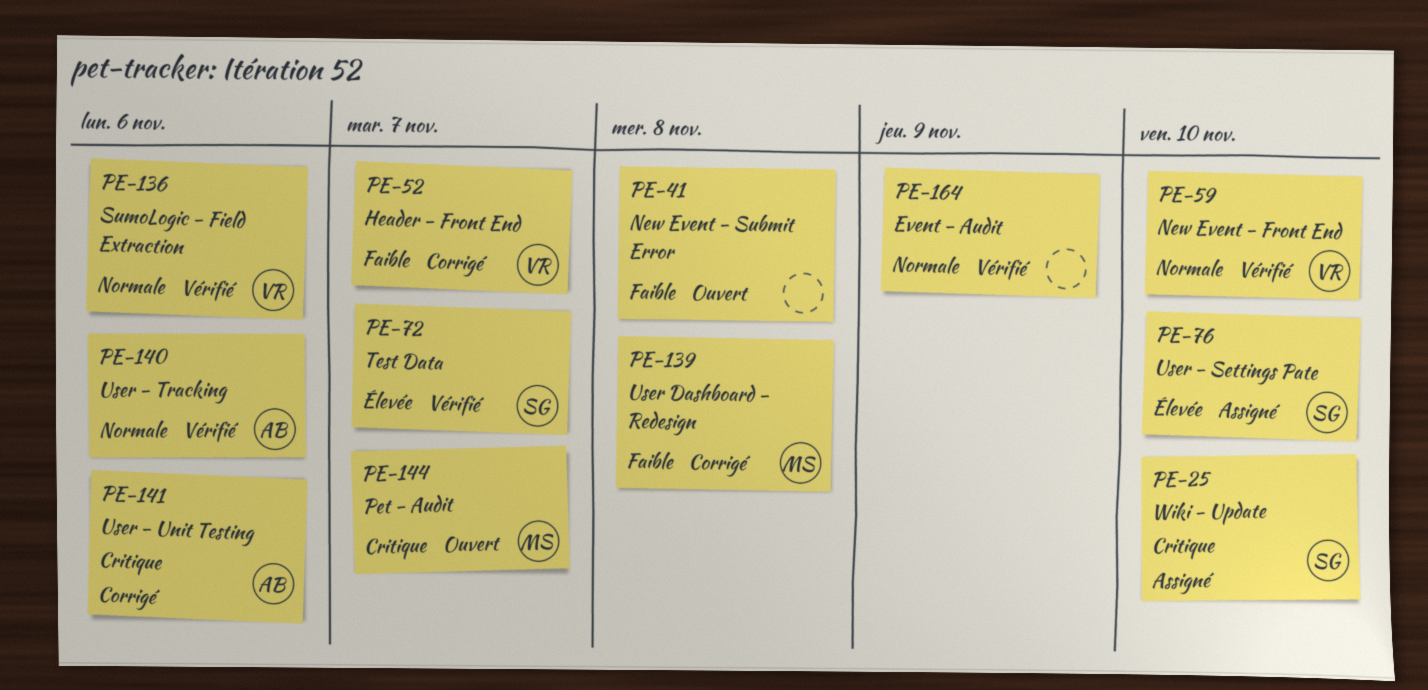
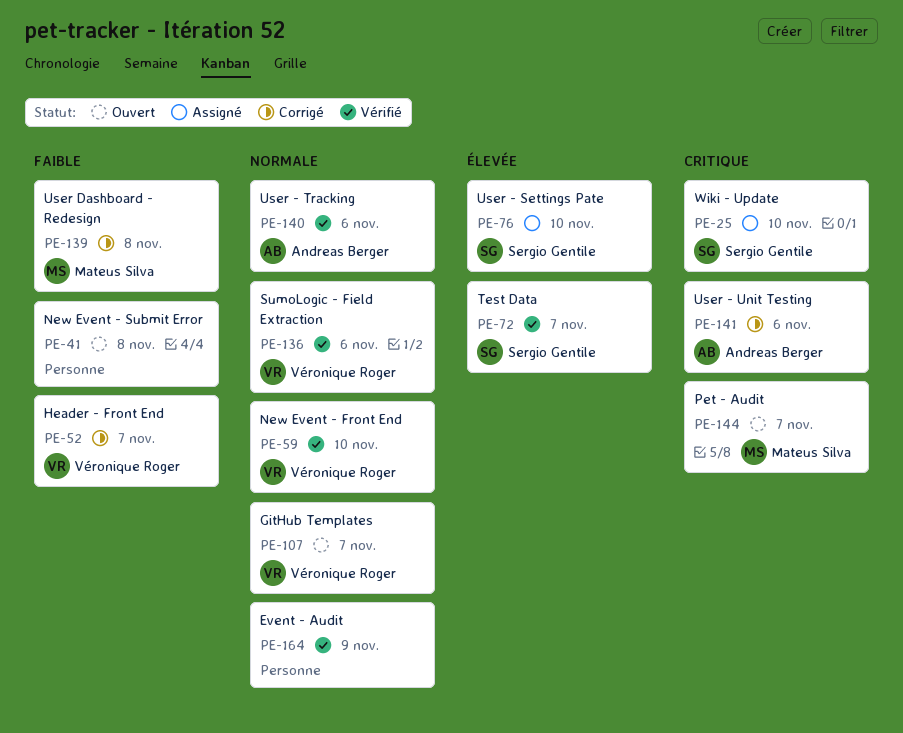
PE-107: none -> present

